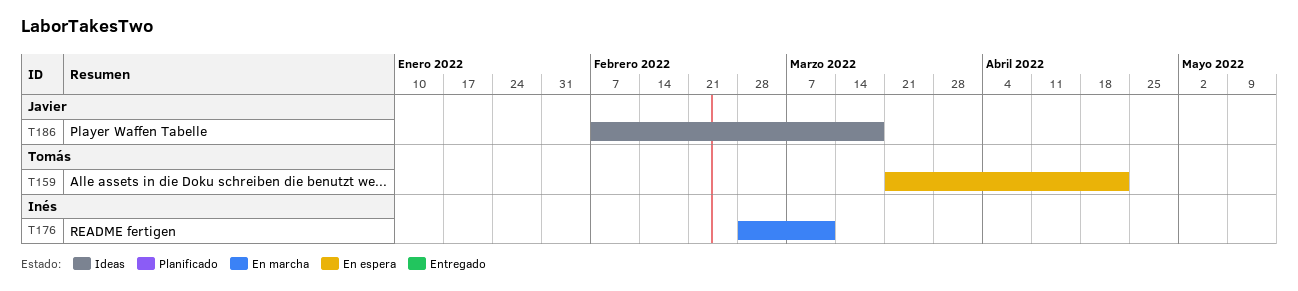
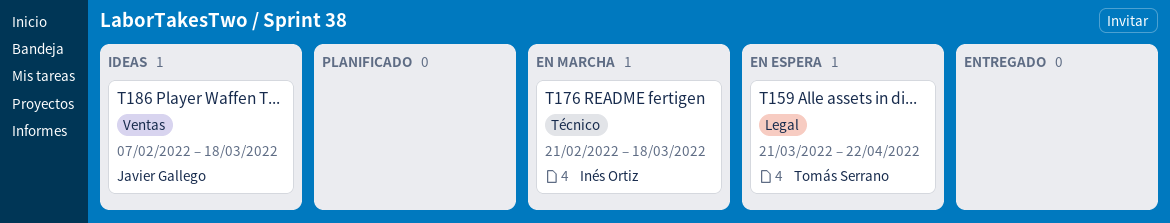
T176, start: Feb 28 -> Feb 21
T176, due: Mar 11 -> Mar 18

